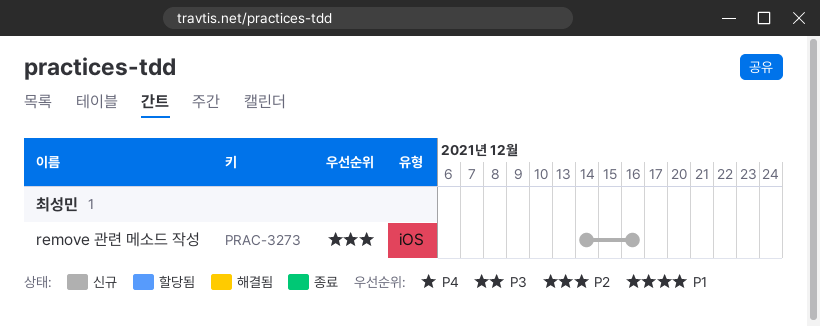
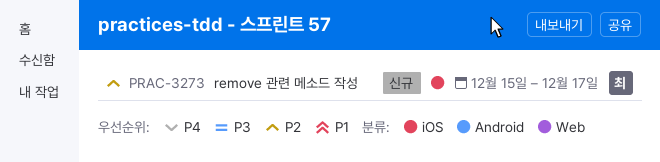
PRAC-3273, start: Dec 14 -> Dec 15
PRAC-3273, due: Dec 16 -> Dec 17

